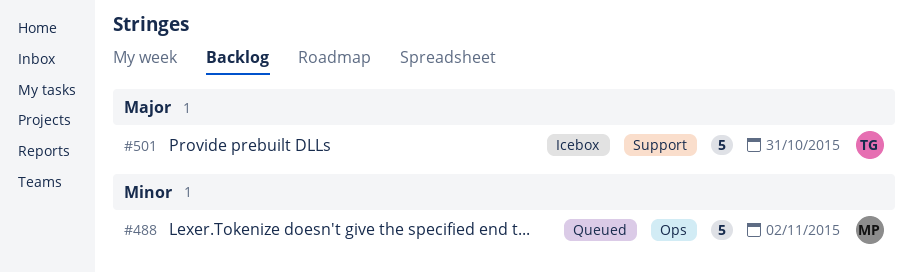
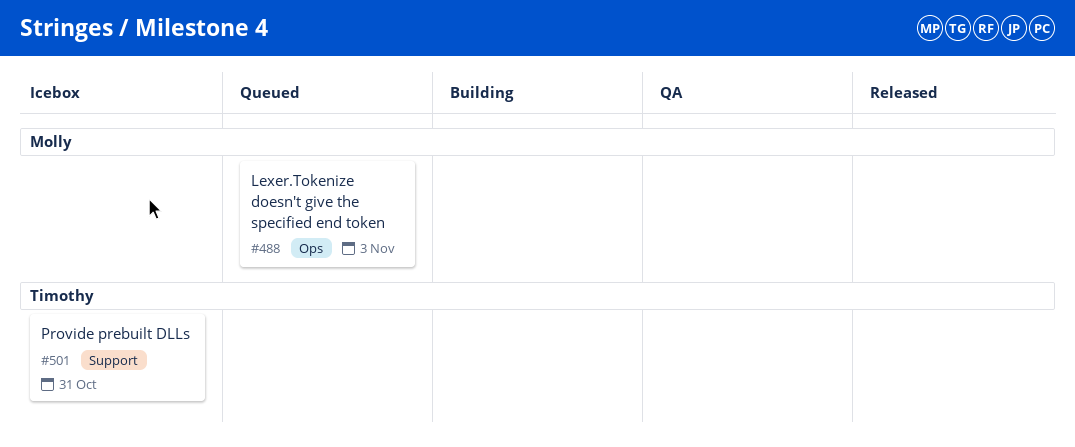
#488, due: Nov 2 -> Nov 3

